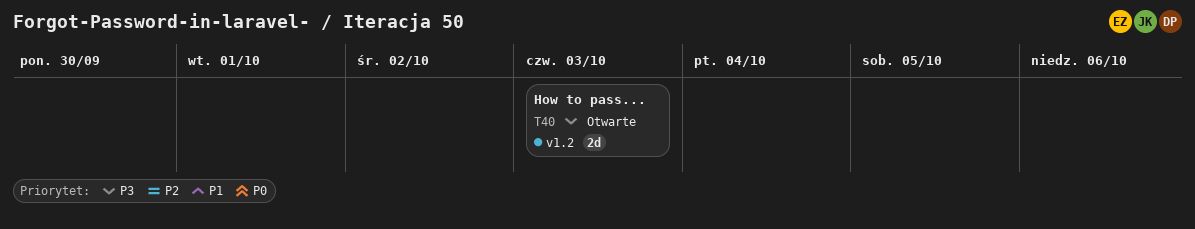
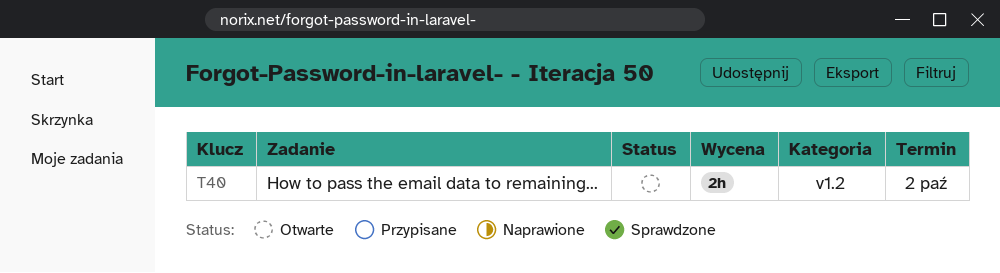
T40, estimate: 2d -> 2h
T40, due: Oct 3 -> Oct 2

